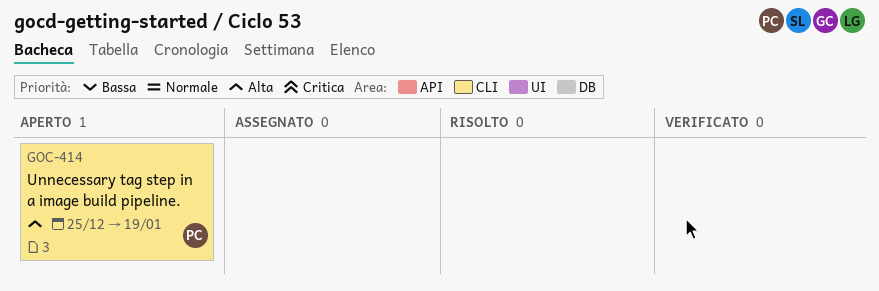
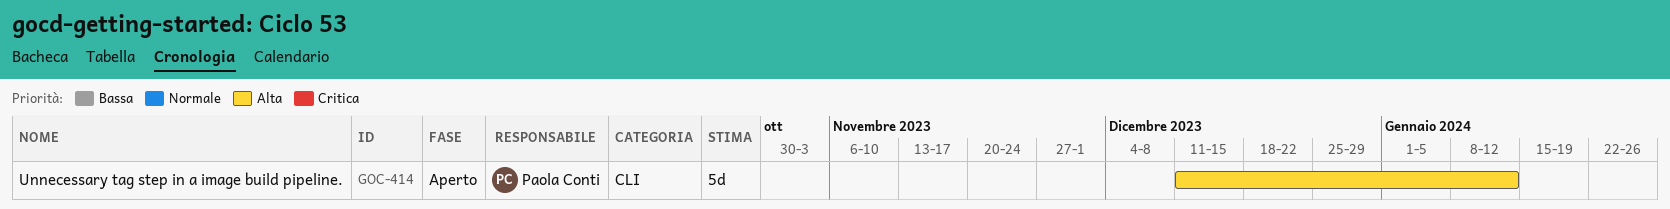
GOC-414, start: Dec 25 -> Dec 11
GOC-414, due: Jan 19 -> Jan 12

